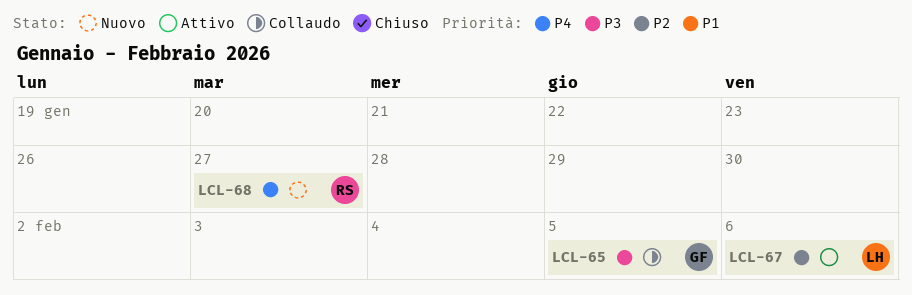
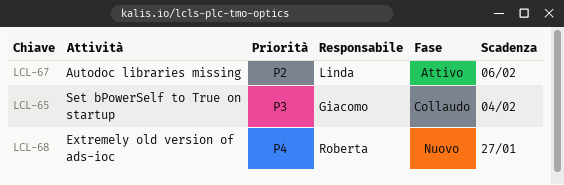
LCL-65, due: Feb 5 -> Feb 4

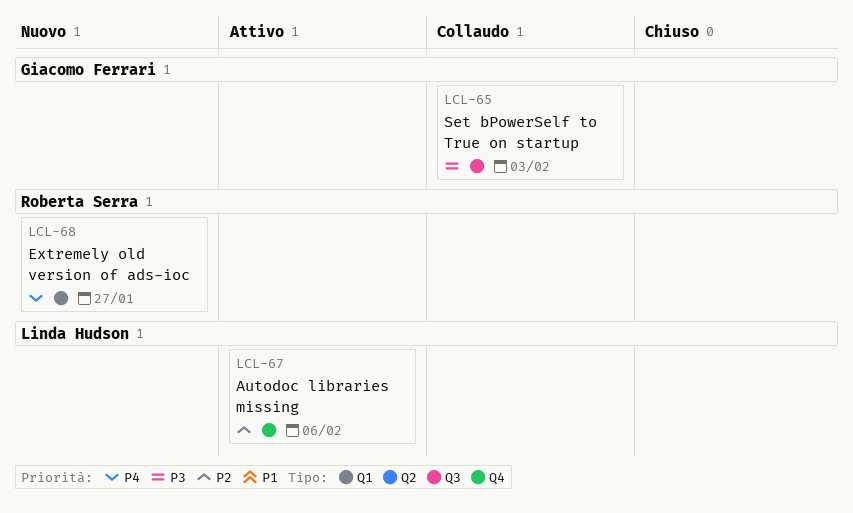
LCL-65, due: Feb 4 -> Feb 3

